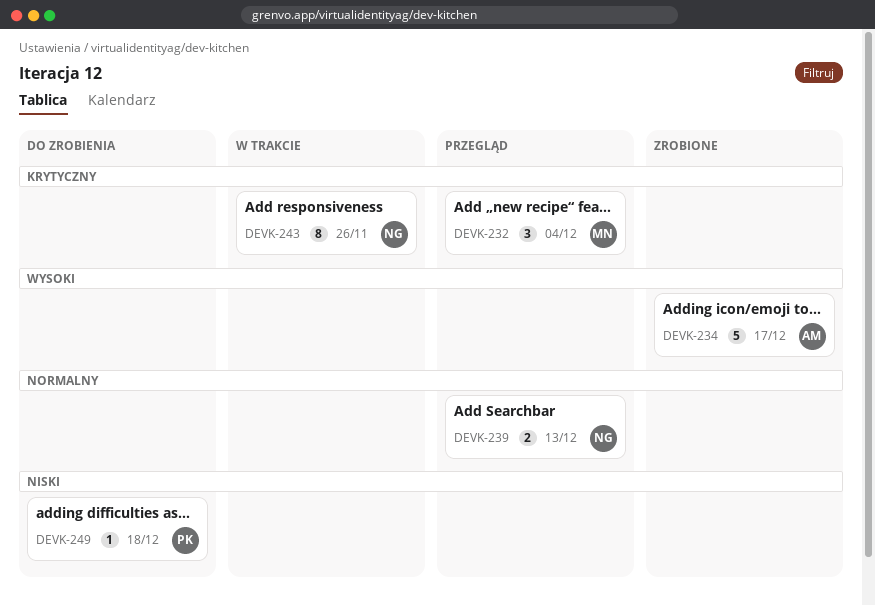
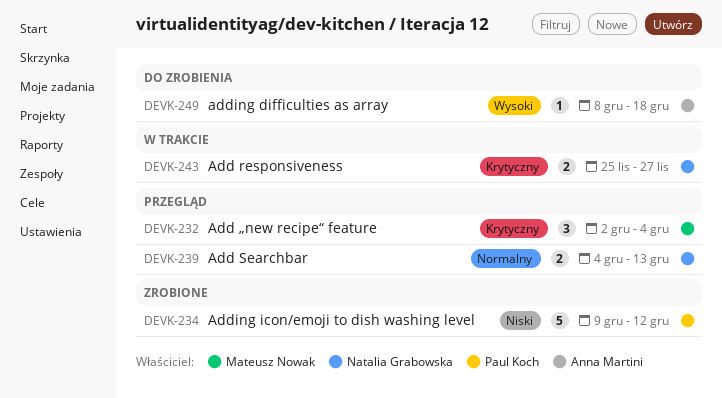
DEVK-234, owner: Anna Martini -> Paul Koch
DEVK-234, priority: Wysoki -> Niski
DEVK-234, due: Dec 17 -> Dec 12
DEVK-243, estimate: 8 -> 2
DEVK-243, due: Nov 26 -> Nov 27
DEVK-249, owner: Paul Koch -> Anna Martini
DEVK-249, priority: Niski -> Wysoki

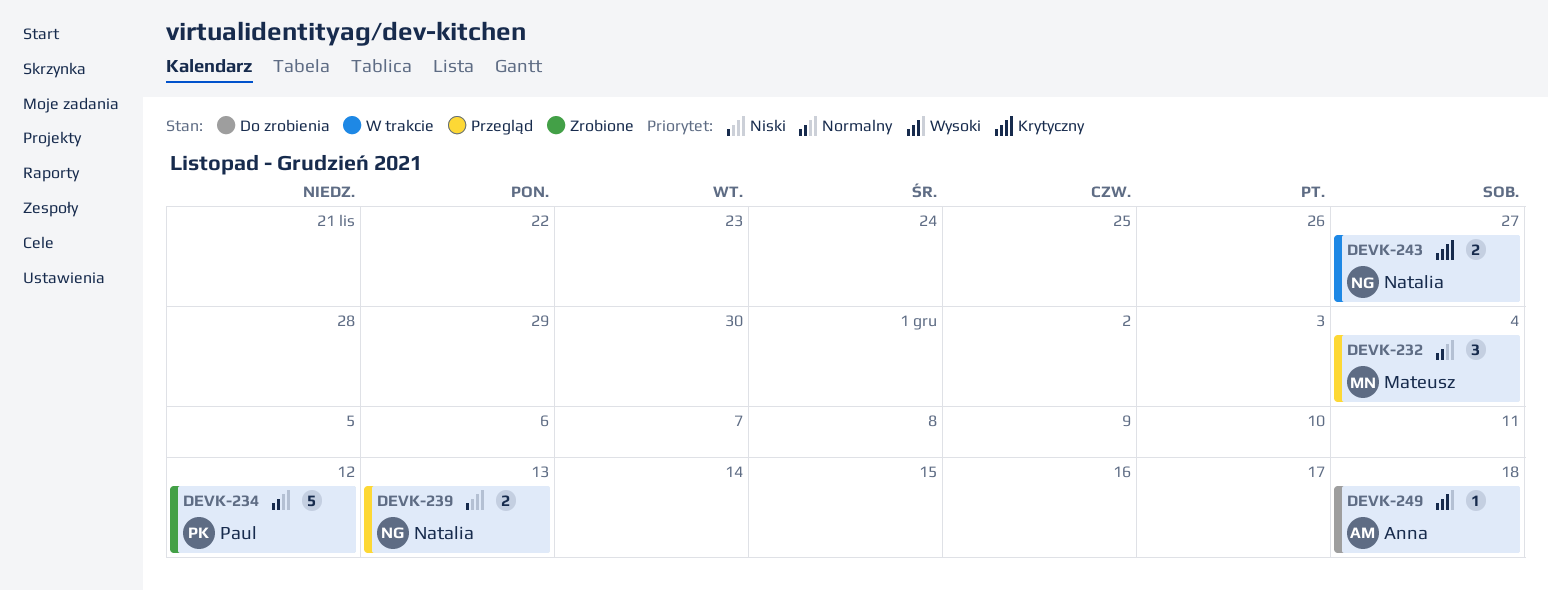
DEVK-232, priority: Krytyczny -> Normalny
DEVK-234, priority: Niski -> Normalny
DEVK-239, priority: Normalny -> Niski

